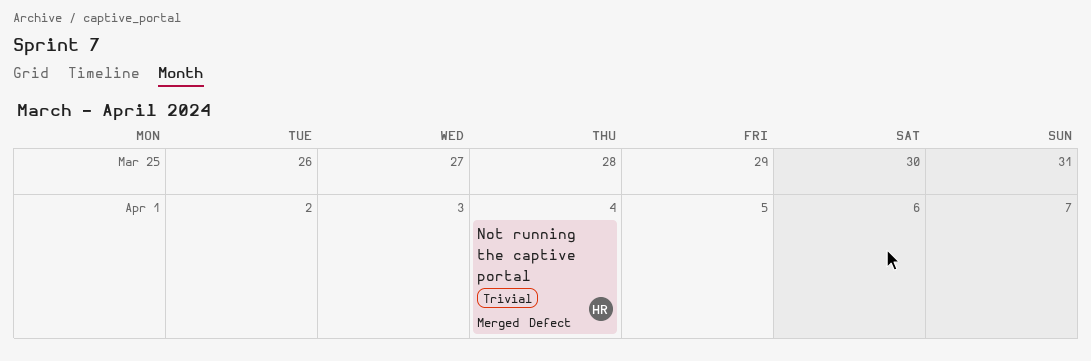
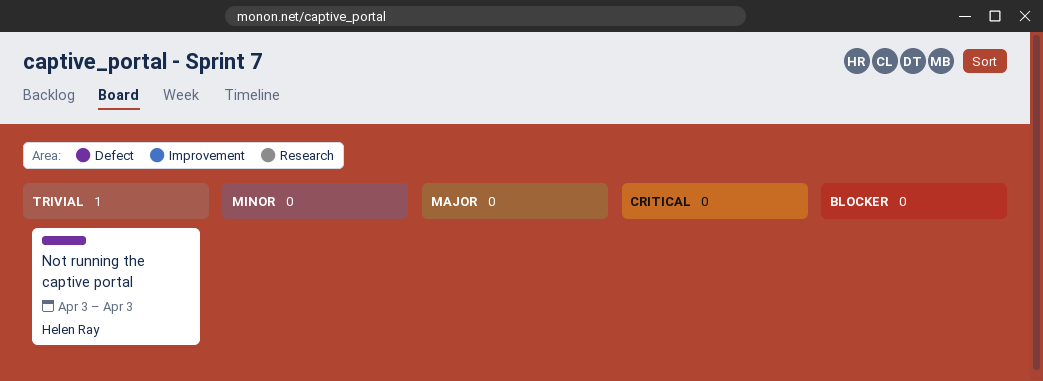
Not running the captive portal, due: Apr 4 -> Apr 3

